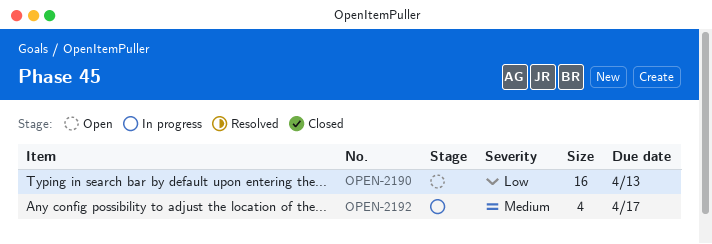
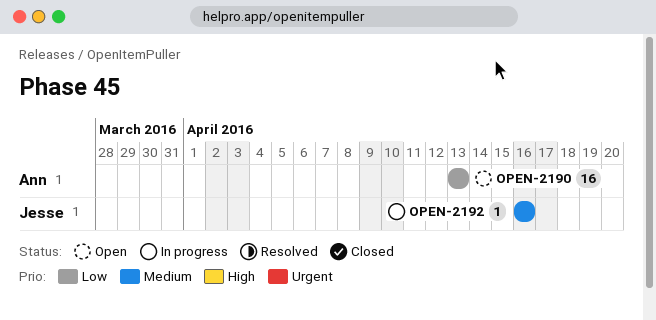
OPEN-2192, estimate: 4 -> 1
OPEN-2192, due: Apr 17 -> Apr 16

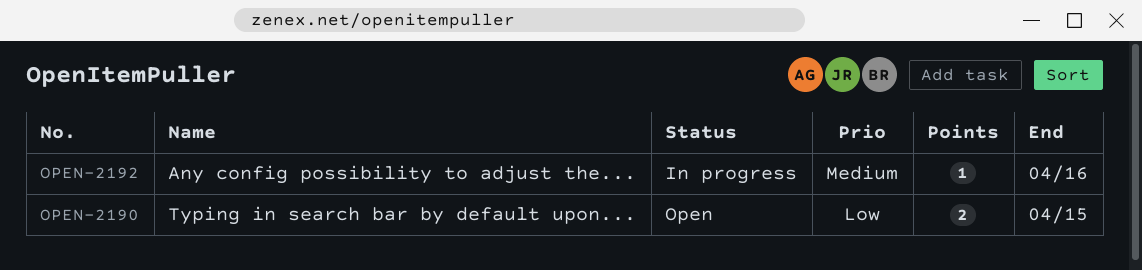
OPEN-2190, estimate: 16 -> 2
OPEN-2190, due: Apr 13 -> Apr 15

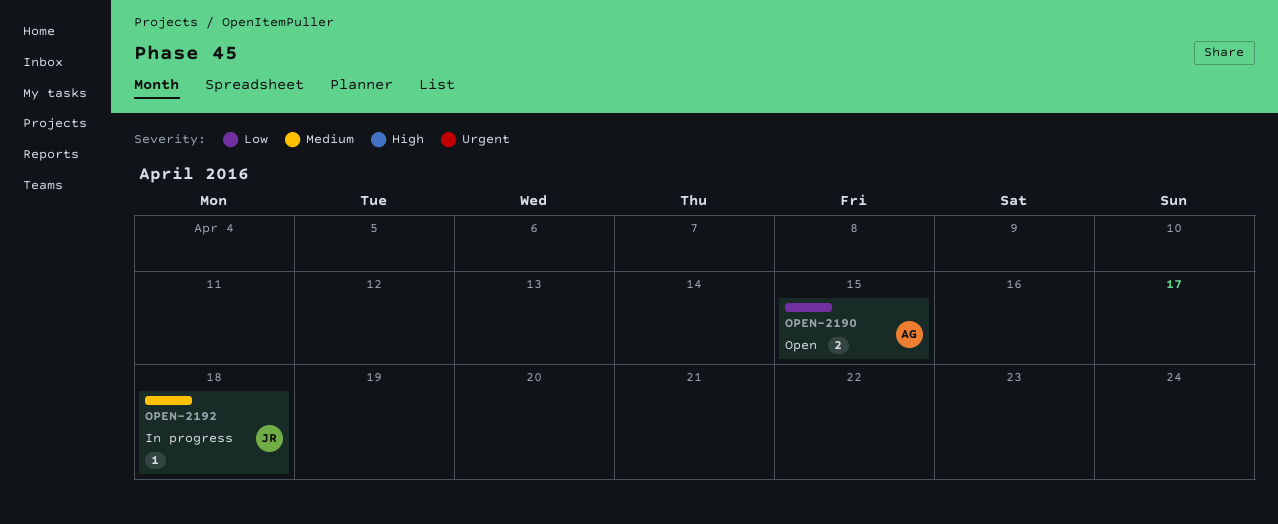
OPEN-2192, due: Apr 16 -> Apr 18

